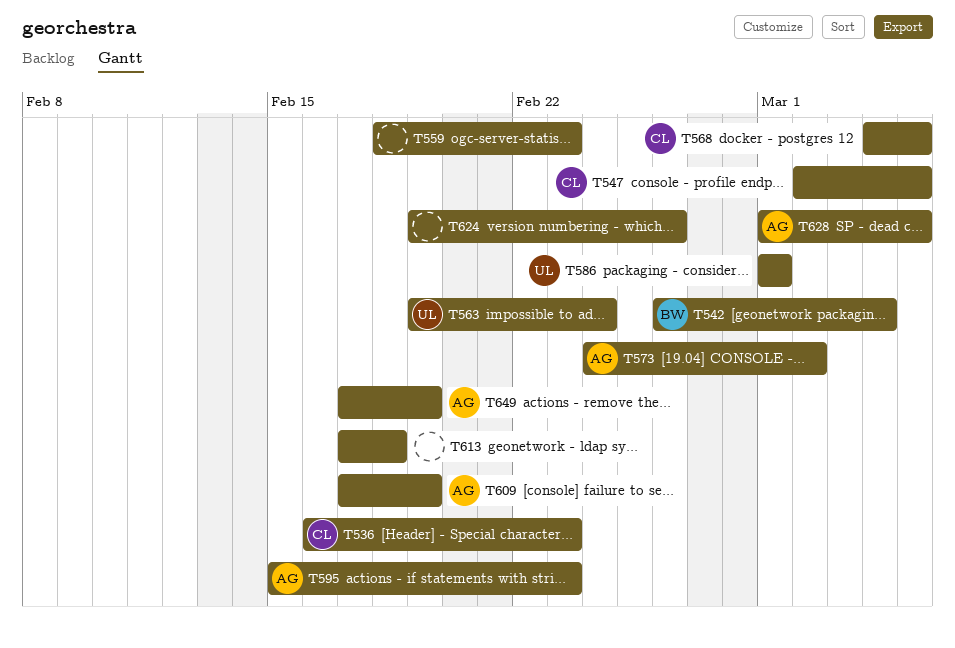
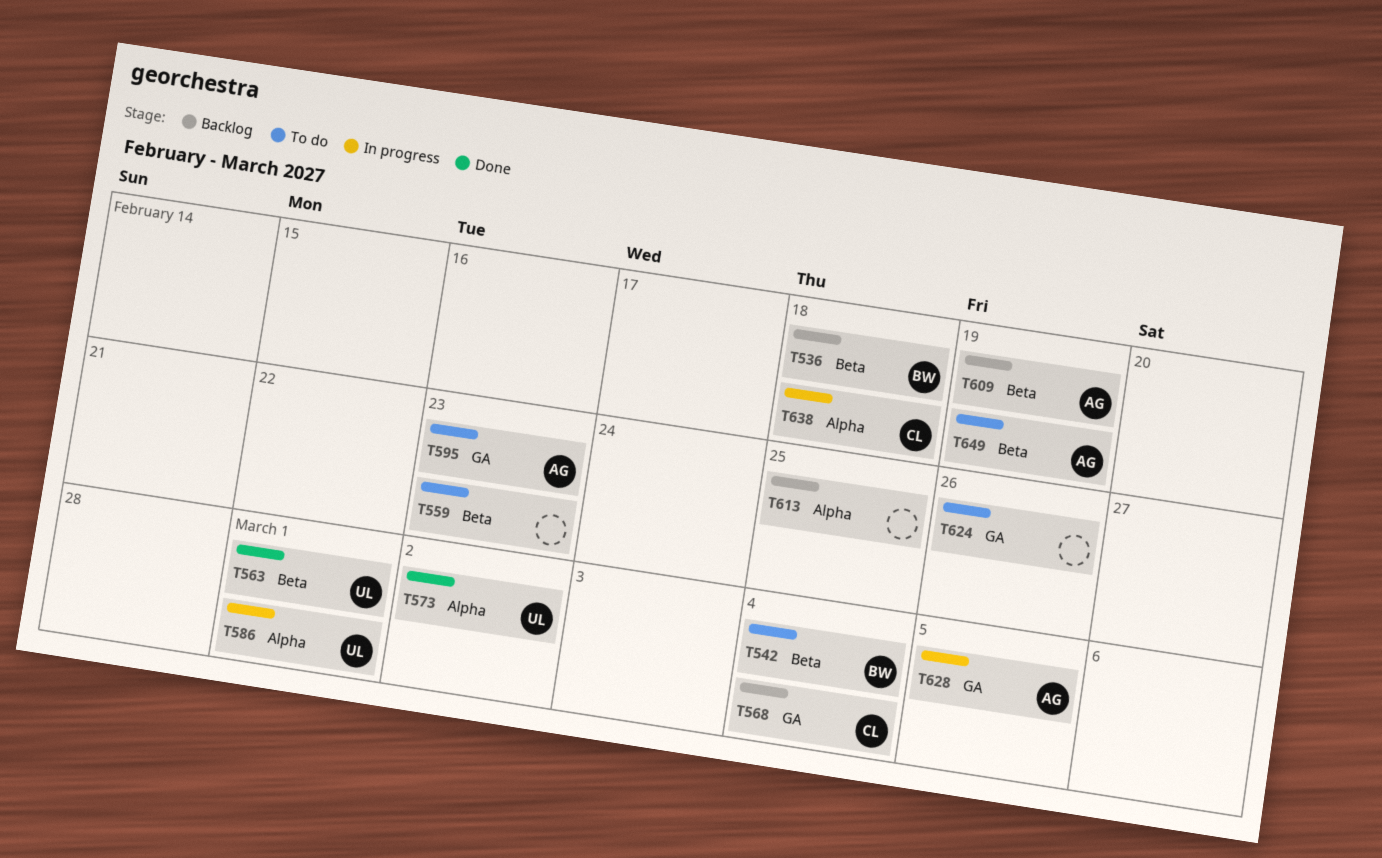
T536, owner: CL -> BW
T536, due: Feb 23 -> Feb 18
T547: present -> none
T563, due: Feb 24 -> Mar 1
T568, due: Mar 5 -> Mar 4
T573, owner: AG -> UL
T613, due: Feb 18 -> Feb 25
T638: none -> present

